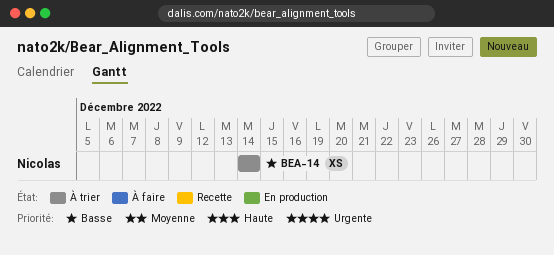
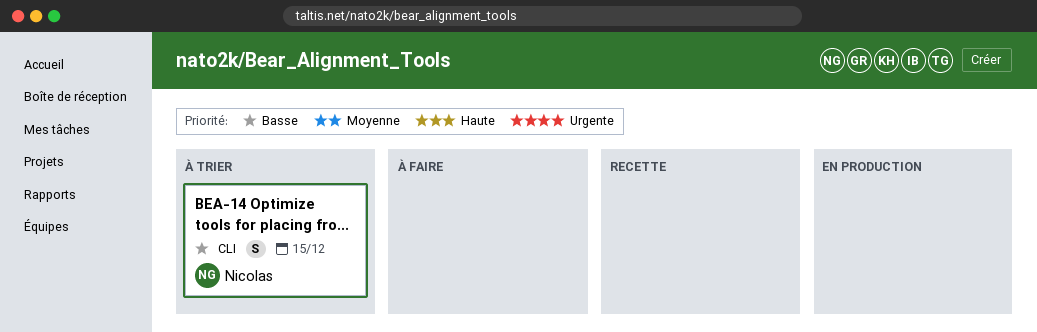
BEA-14, estimate: XS -> S
BEA-14, due: Dec 14 -> Dec 15

